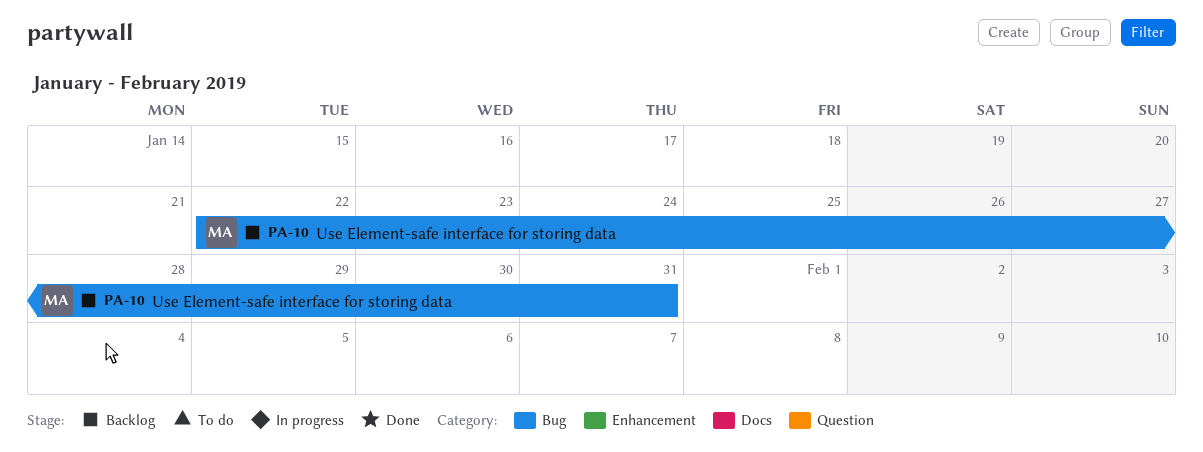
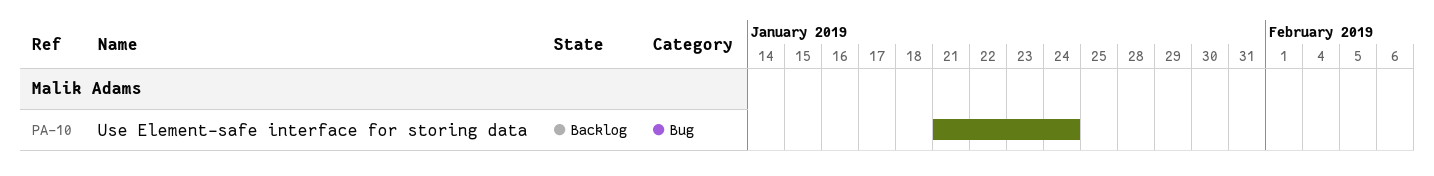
PA-10, start: Jan 22 -> Jan 21
PA-10, due: Jan 31 -> Jan 24

